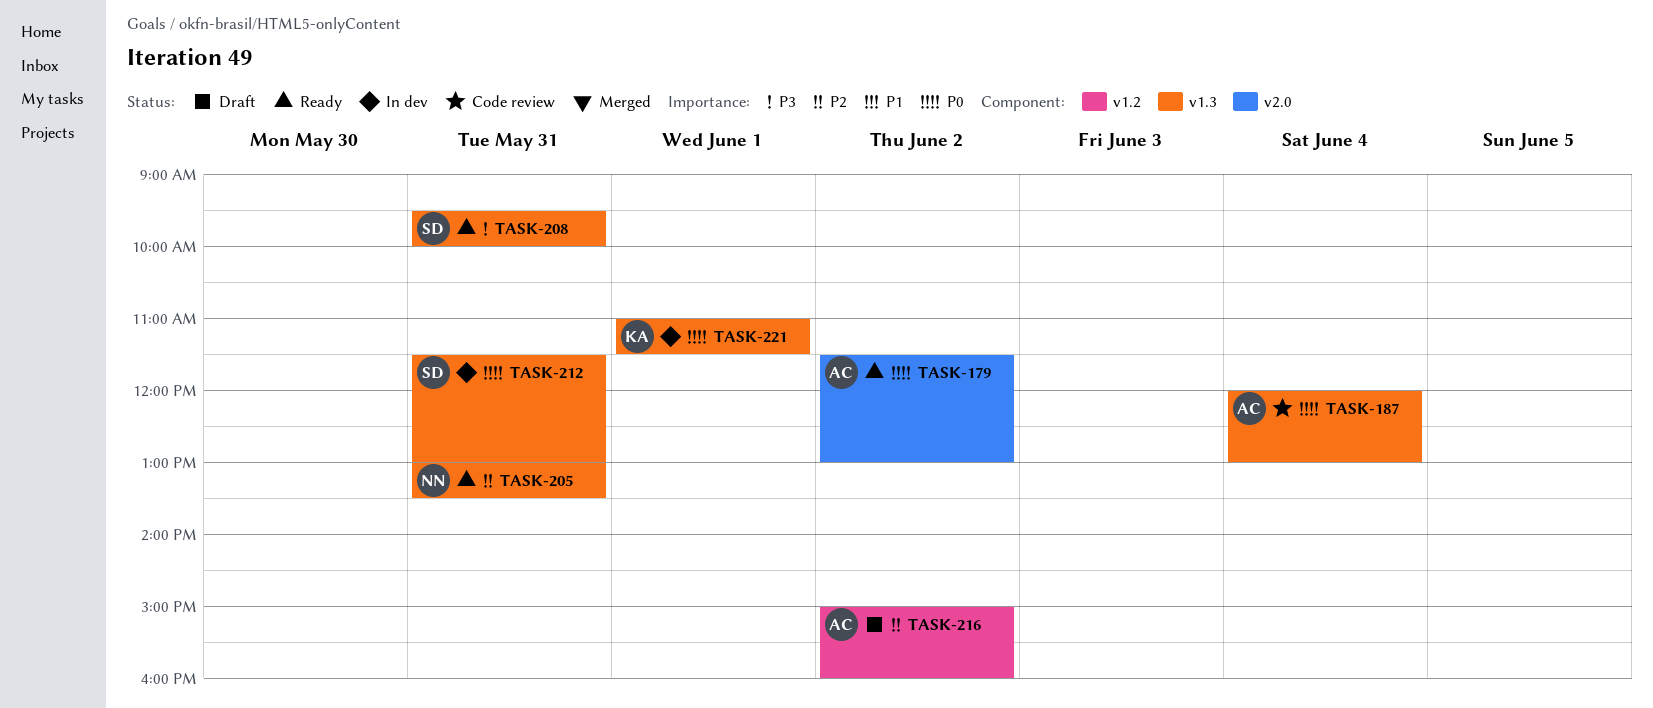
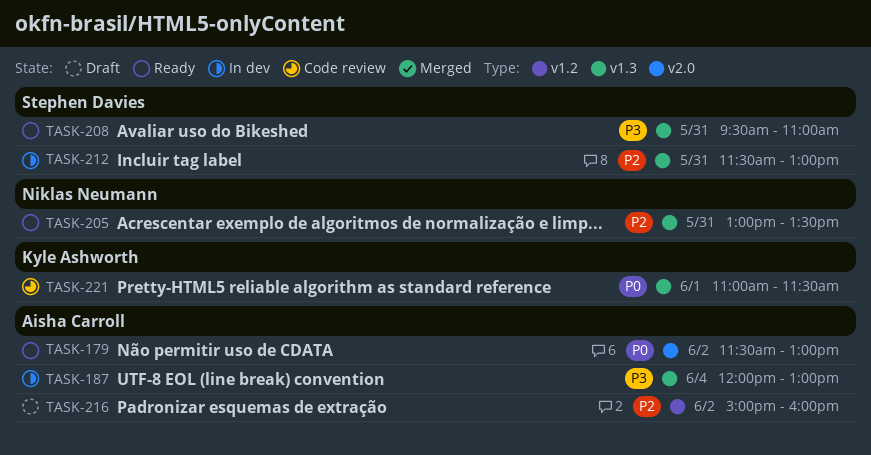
TASK-187, status: Code review -> In dev
TASK-187, priority: P0 -> P3
TASK-208, ends: 10:00 -> 11:00
TASK-212, priority: P0 -> P2
TASK-221, status: In dev -> Code review

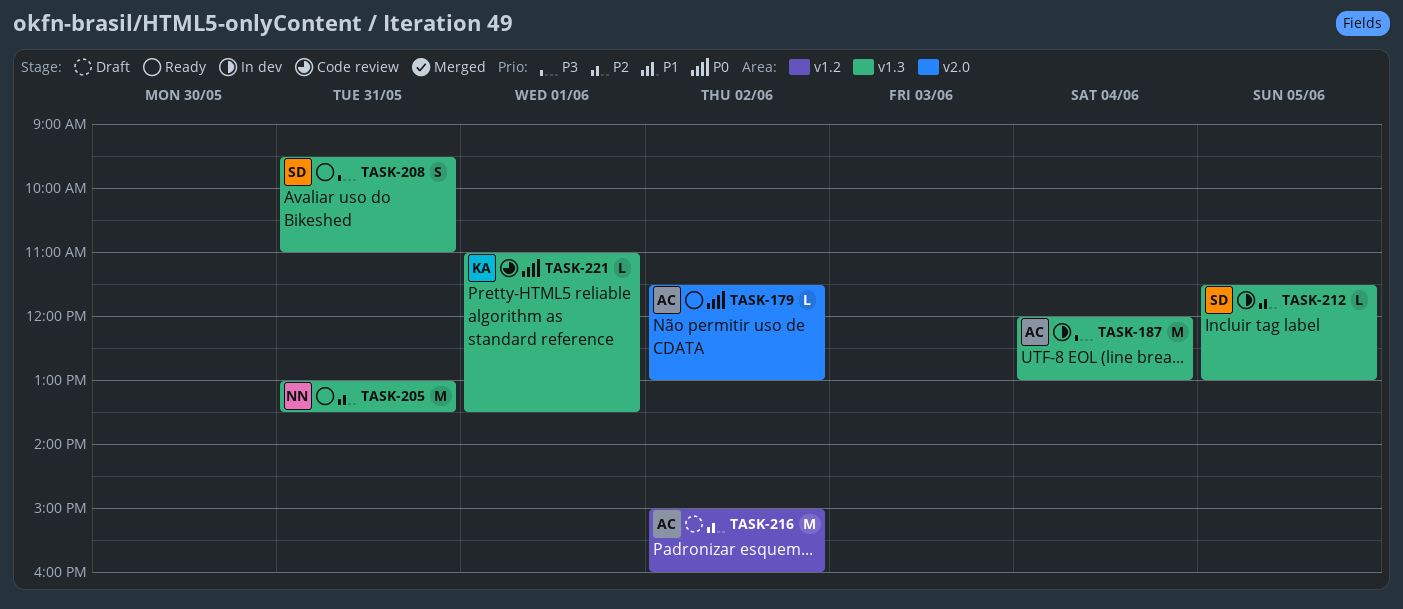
TASK-212, day: May 31 -> Jun 5
TASK-221, ends: 11:30 -> 13:30

